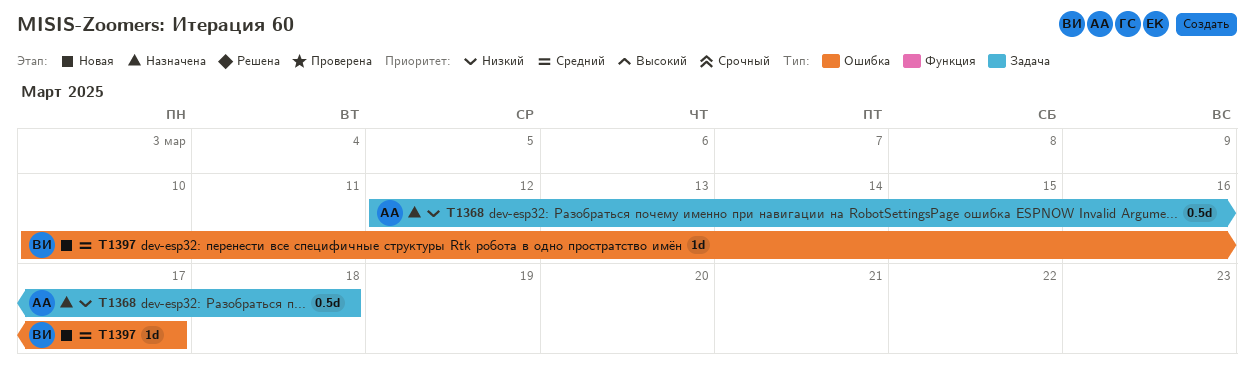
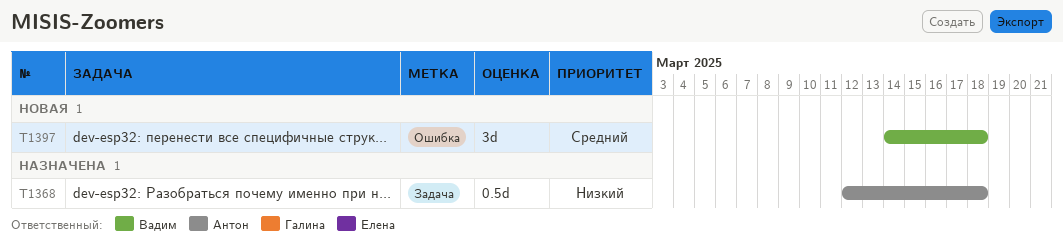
T1397, estimate: 1d -> 3d
T1397, start: Mar 10 -> Mar 14
T1397, due: Mar 17 -> Mar 18

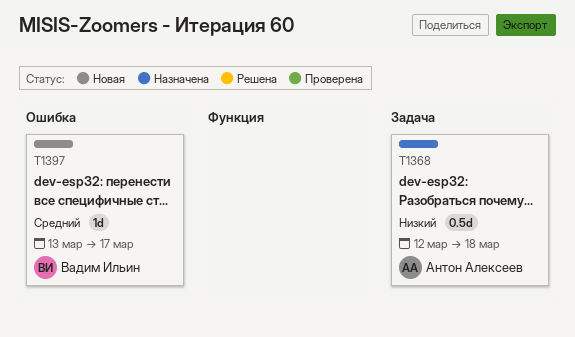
T1397, estimate: 3d -> 1d
T1397, start: Mar 14 -> Mar 13
T1397, due: Mar 18 -> Mar 17

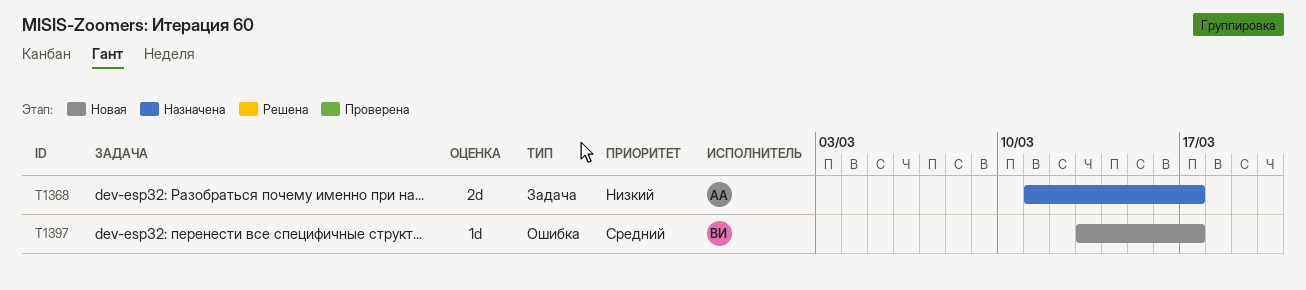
T1368, estimate: 0.5d -> 2d
T1368, start: Mar 12 -> Mar 11
T1368, due: Mar 18 -> Mar 17

